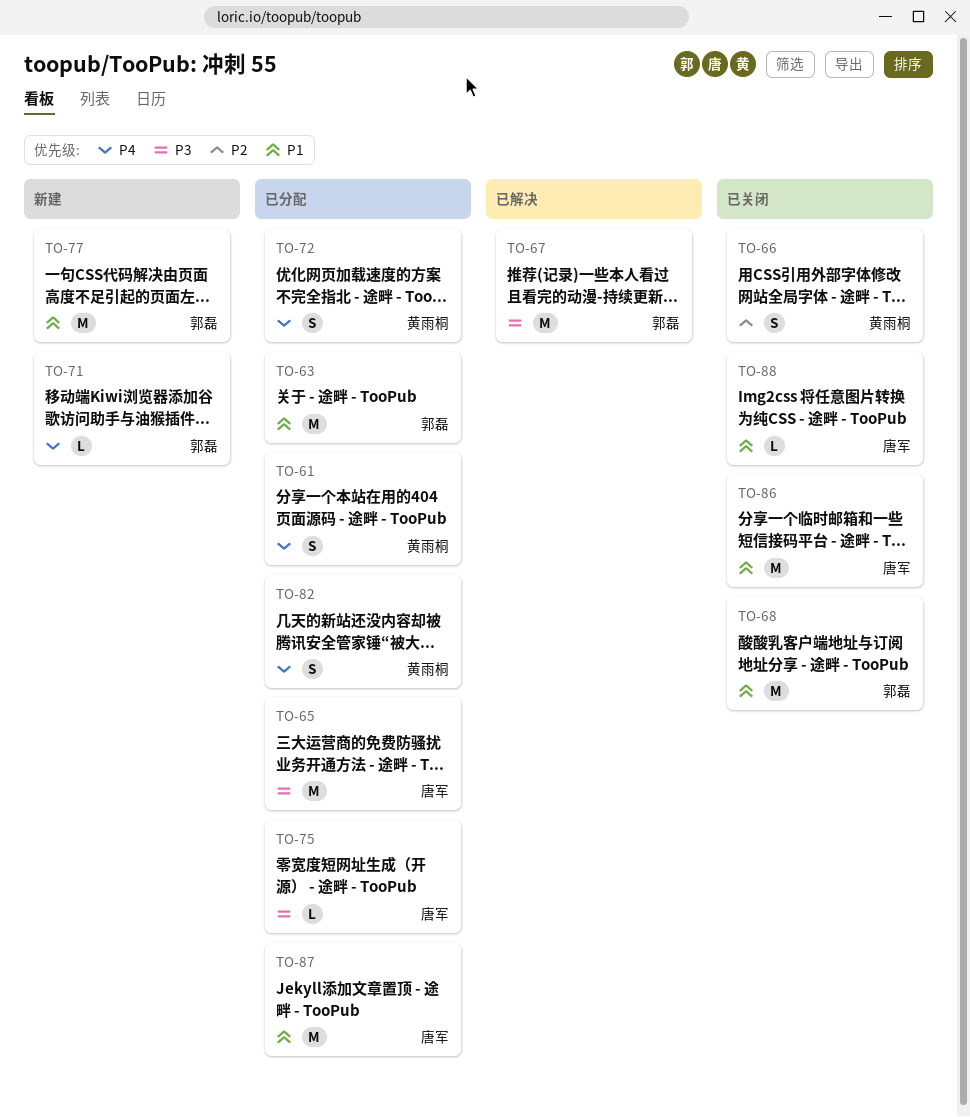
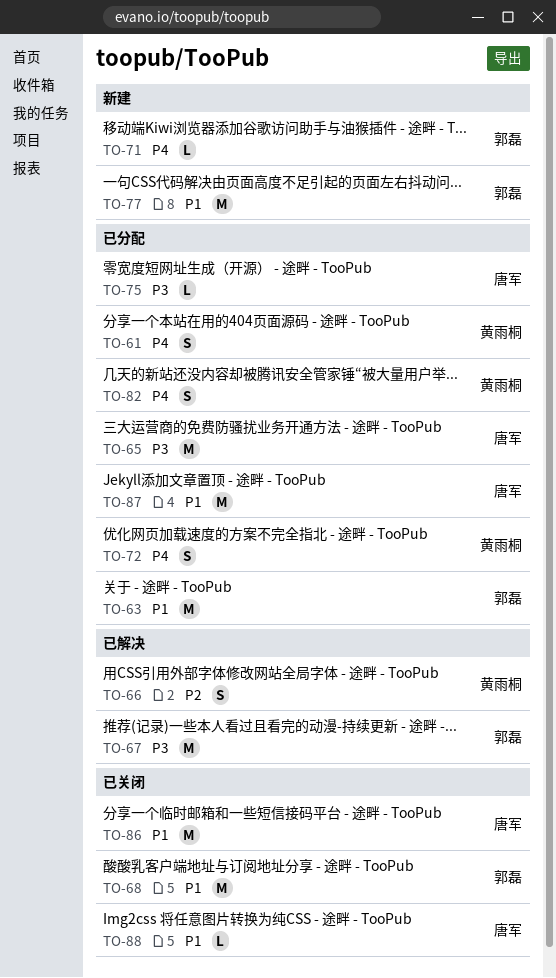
TO-66, status: 已关闭 -> 已解决

